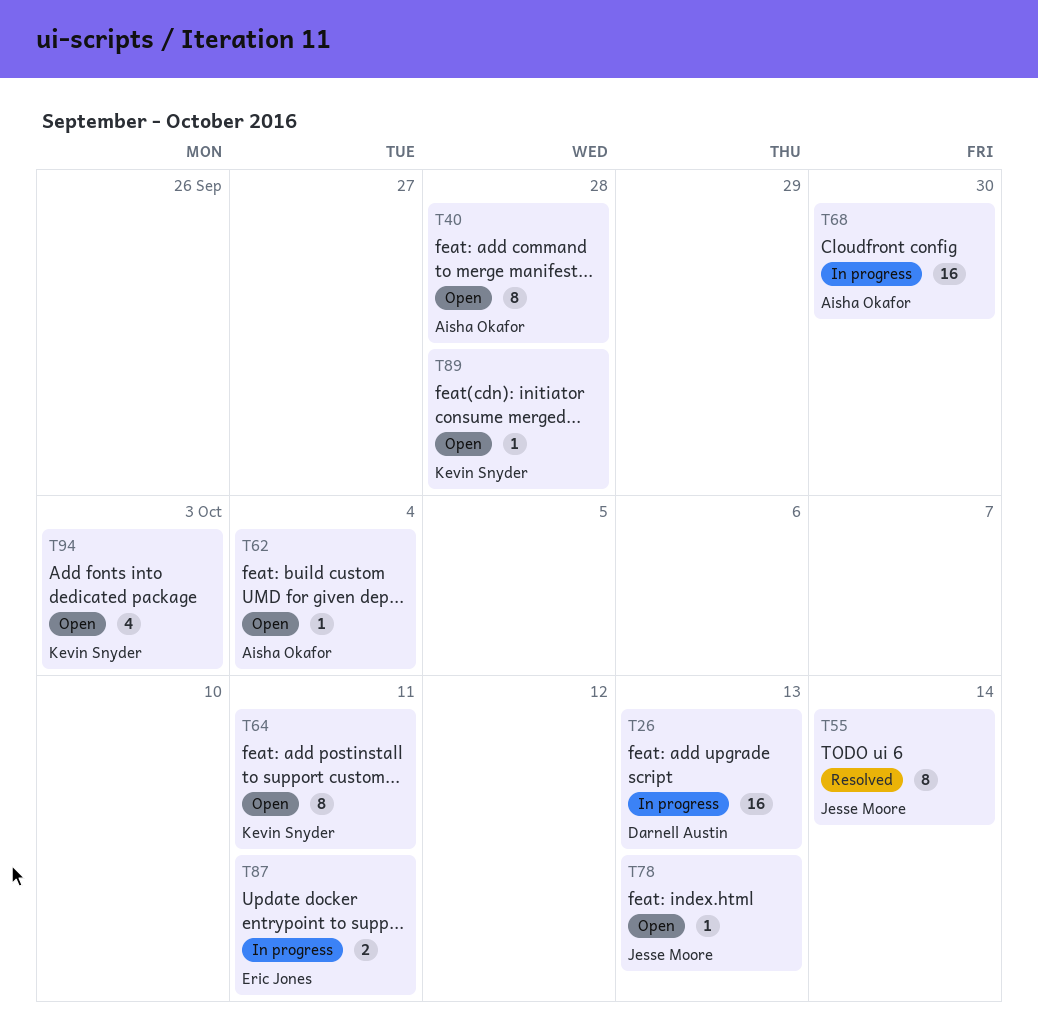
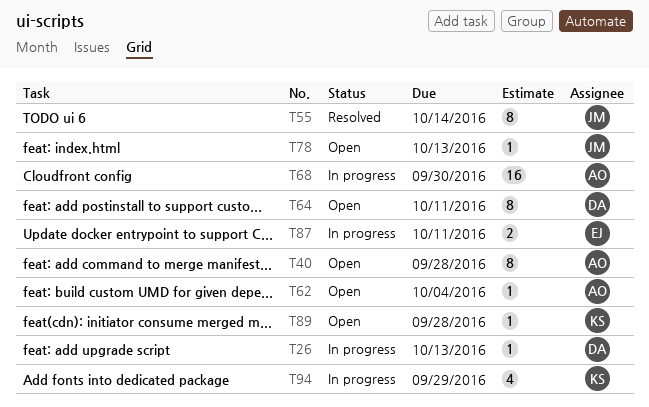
T26, estimate: 16 -> 1
T64, owner: Kevin Snyder -> Darnell Austin
T94, status: Open -> In progress
T94, due: Oct 3 -> Sep 29

